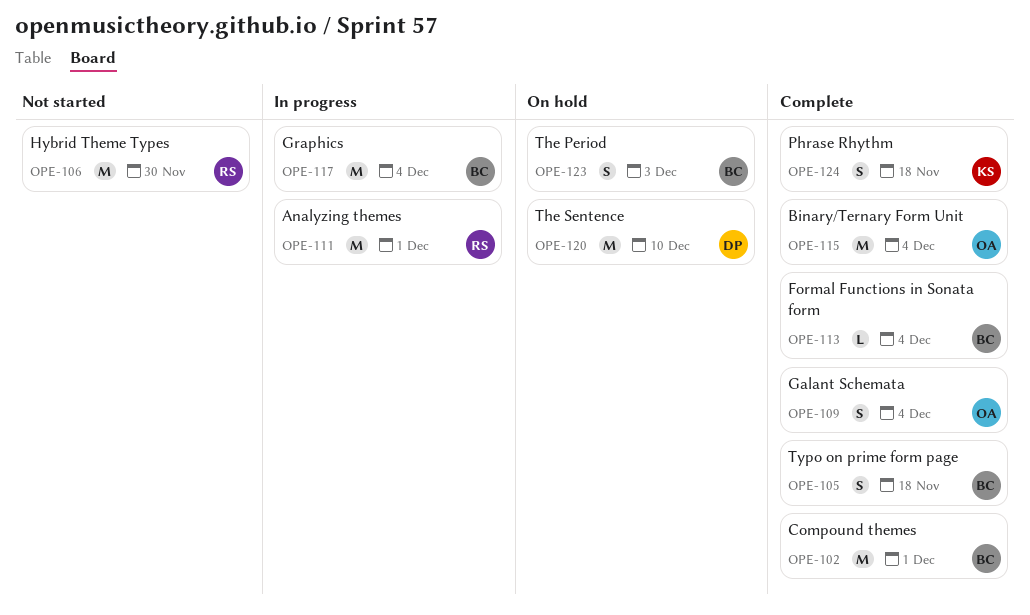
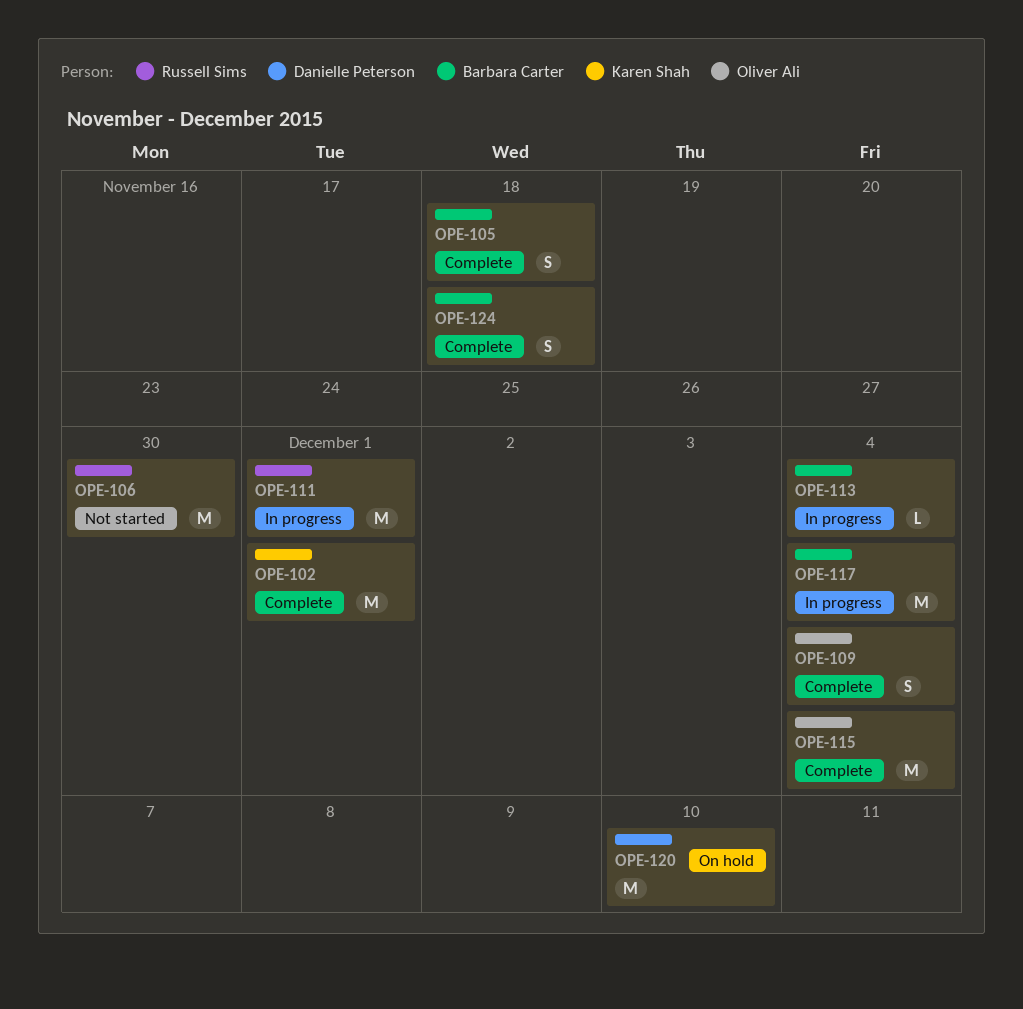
OPE-102, owner: Barbara Carter -> Karen Shah
OPE-113, status: Complete -> In progress
OPE-123: present -> none
OPE-124, owner: Karen Shah -> Barbara Carter

